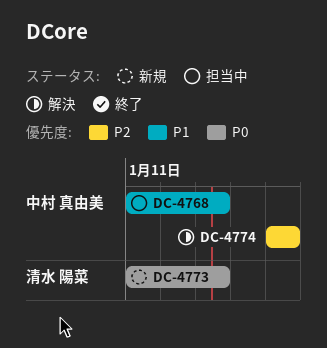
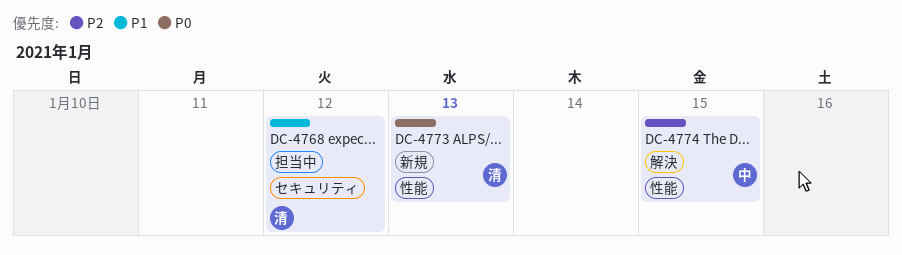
DC-4768, owner: 中村 真由美 -> 清水 陽菜
DC-4768, due: Jan 13 -> Jan 12

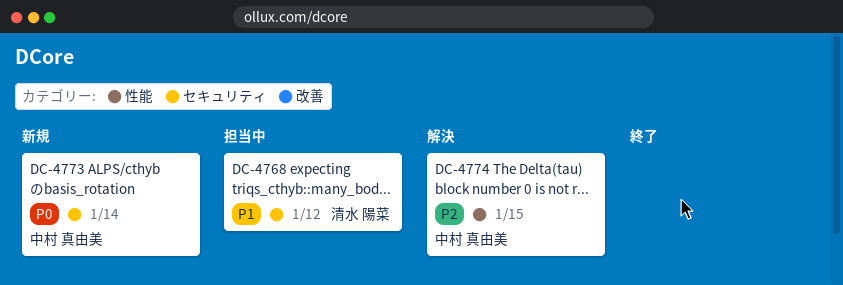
DC-4773, owner: 清水 陽菜 -> 中村 真由美
DC-4773, label: 性能 -> セキュリティ
DC-4773, due: Jan 13 -> Jan 14

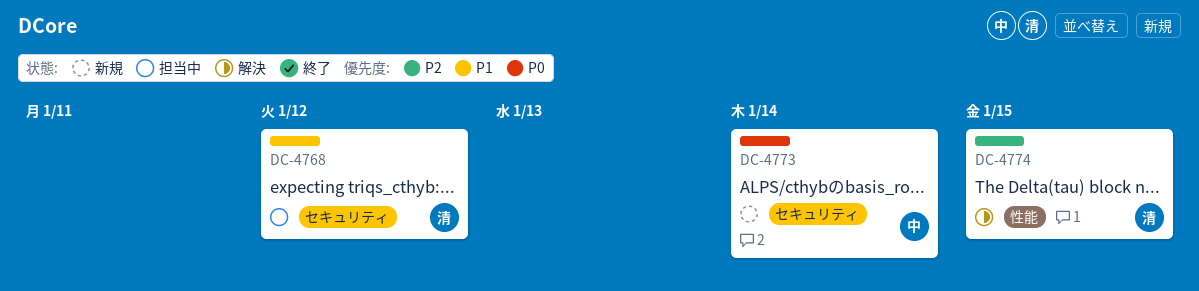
DC-4774, owner: 中村 真由美 -> 清水 陽菜

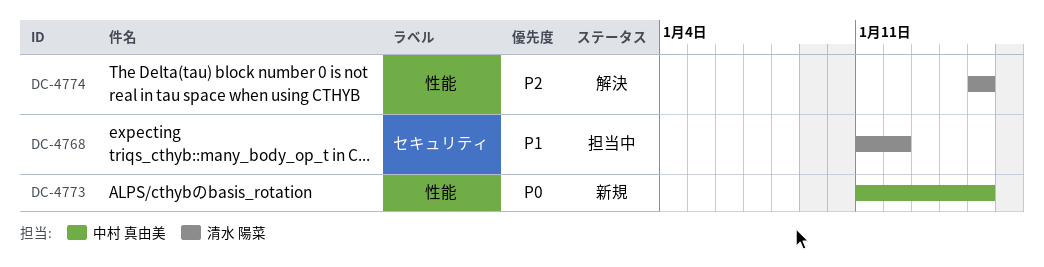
DC-4773, label: セキュリティ -> 性能
DC-4773, due: Jan 14 -> Jan 15

